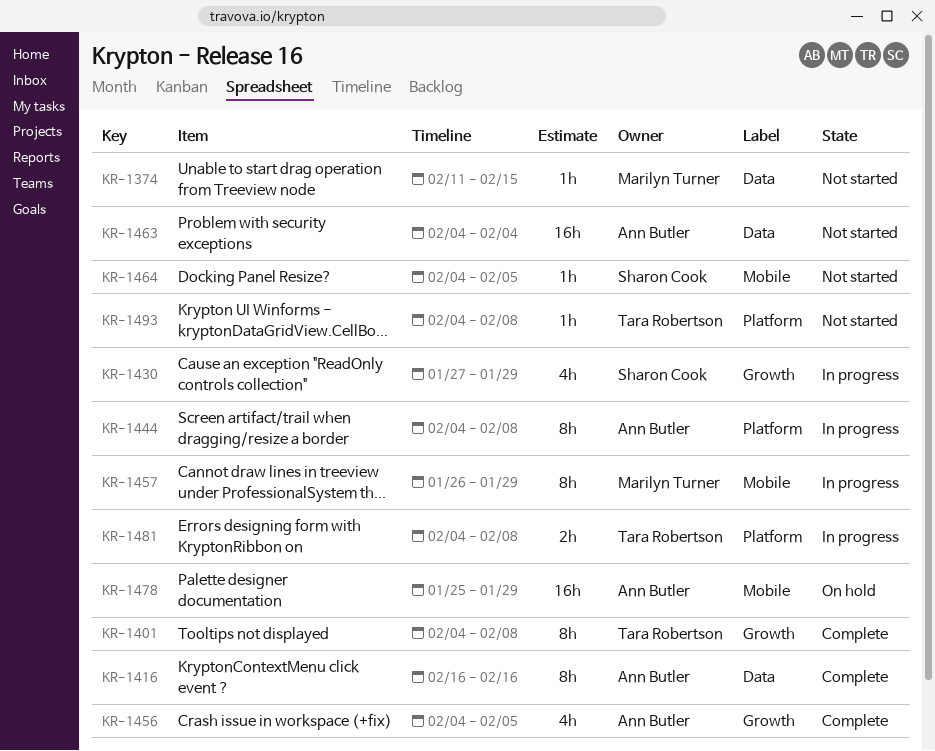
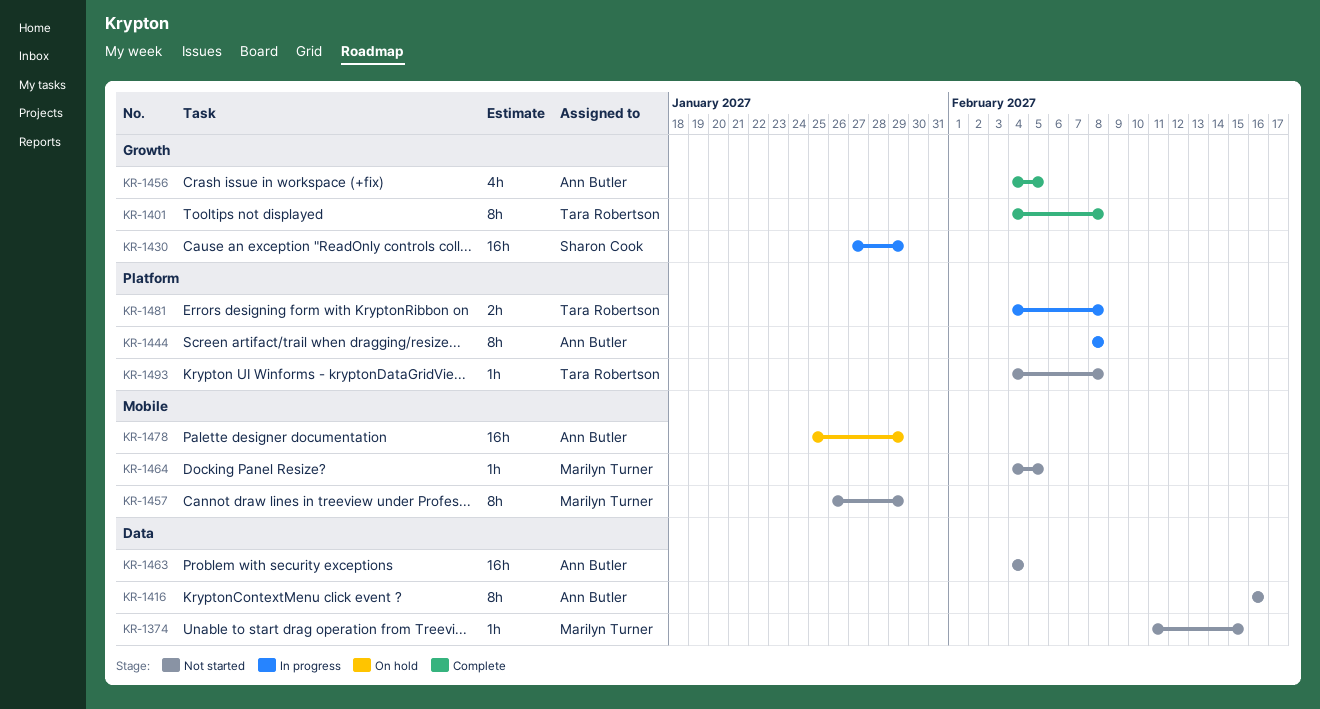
KR-1416, status: Complete -> Not started
KR-1430, estimate: 4h -> 16h
KR-1444, start: Feb 4 -> Feb 8
KR-1457, status: In progress -> Not started
KR-1464, owner: Sharon Cook -> Marilyn Turner

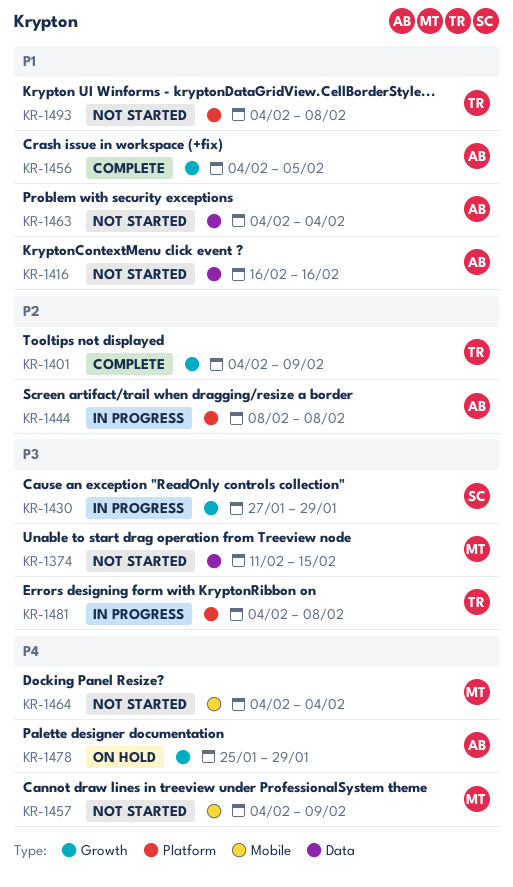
KR-1401, due: Feb 8 -> Feb 9
KR-1457, start: Jan 26 -> Feb 4
KR-1457, due: Jan 29 -> Feb 9
KR-1464, due: Feb 5 -> Feb 4
KR-1478, label: Mobile -> Growth

